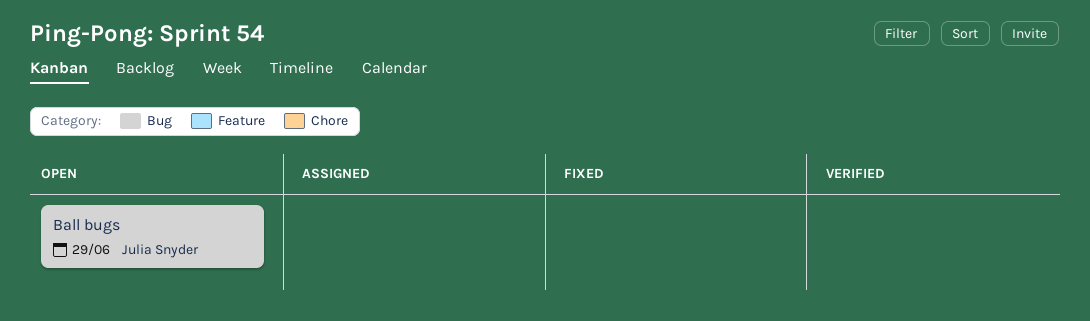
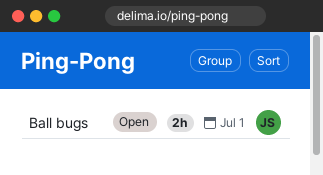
Ball bugs, due: Jun 29 -> Jul 1

